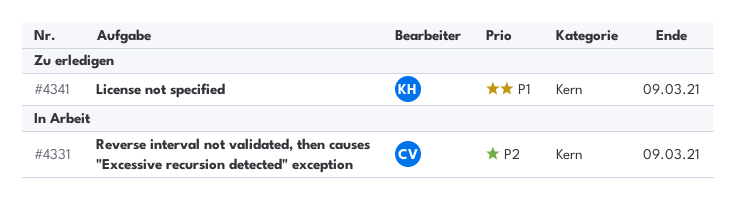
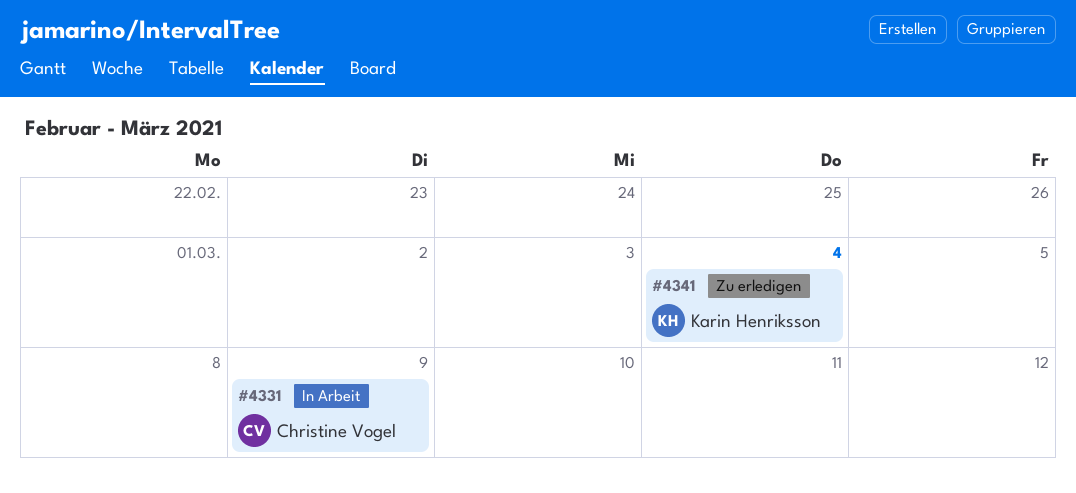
#4341, due: Mar 9 -> Mar 4

